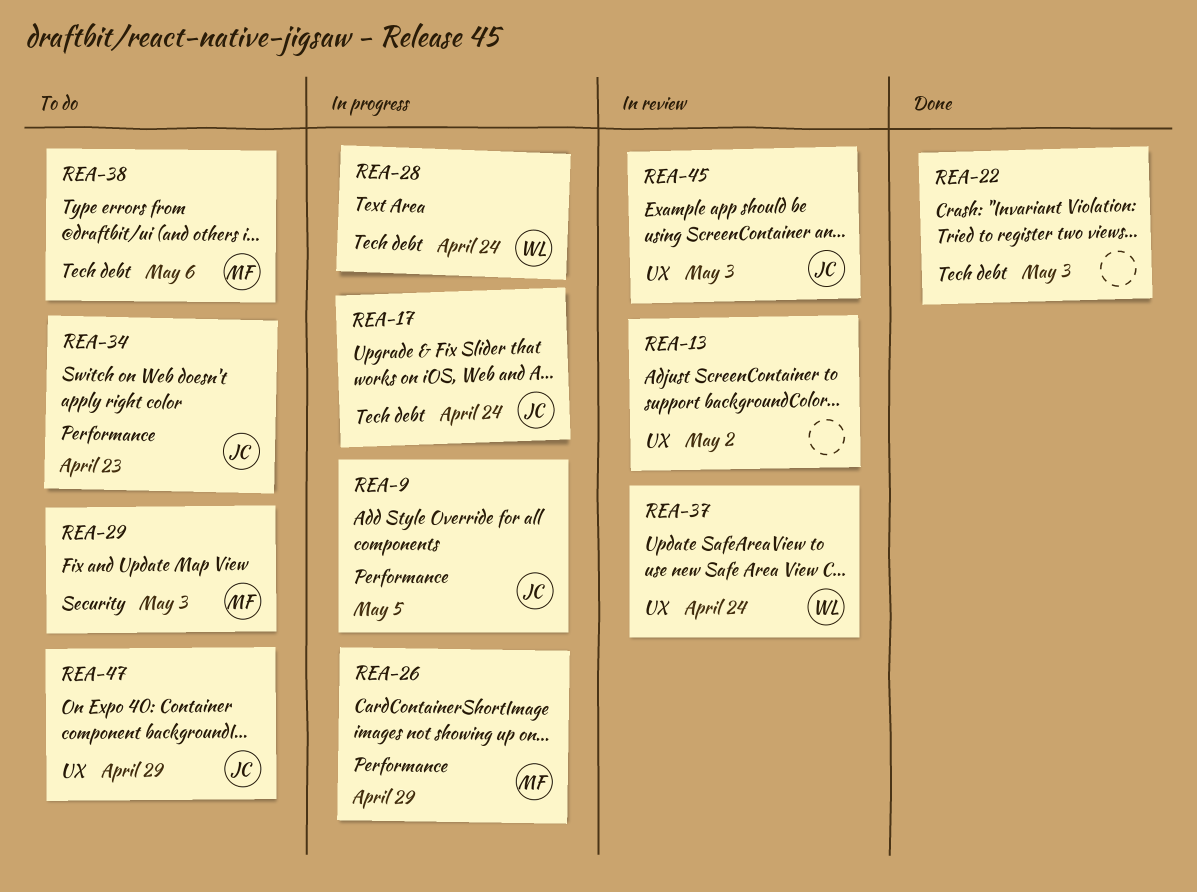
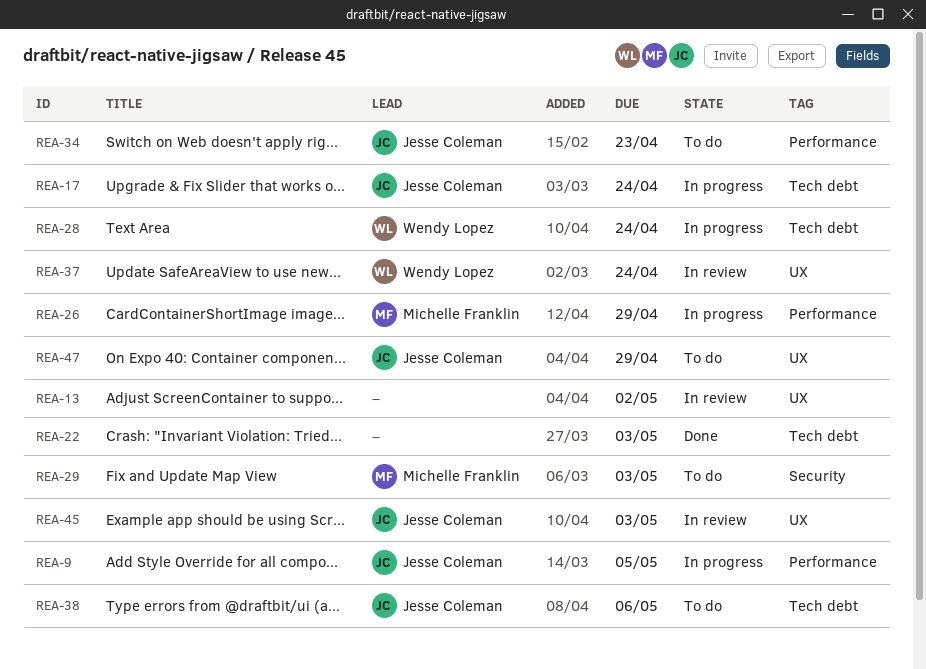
REA-38, owner: Michelle Franklin -> Jesse Coleman

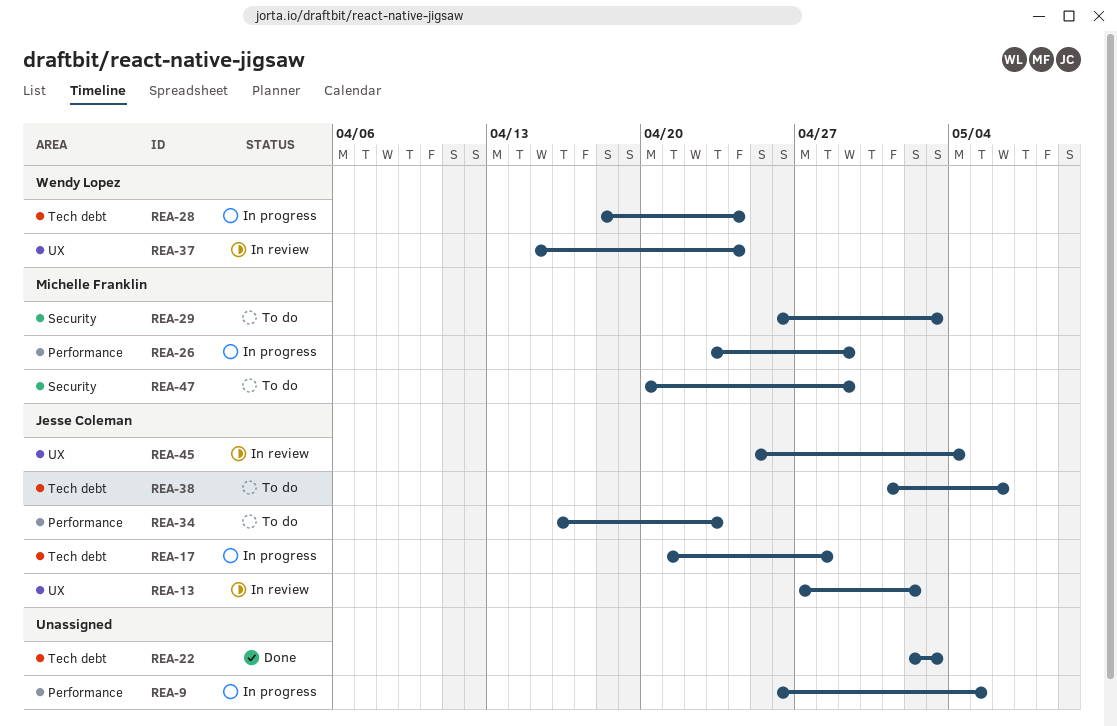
REA-9, owner: Jesse Coleman -> none
REA-13, owner: none -> Jesse Coleman
REA-17, due: Apr 24 -> Apr 28
REA-45, due: May 3 -> May 4
REA-47, owner: Jesse Coleman -> Michelle Franklin
REA-47, label: UX -> Security

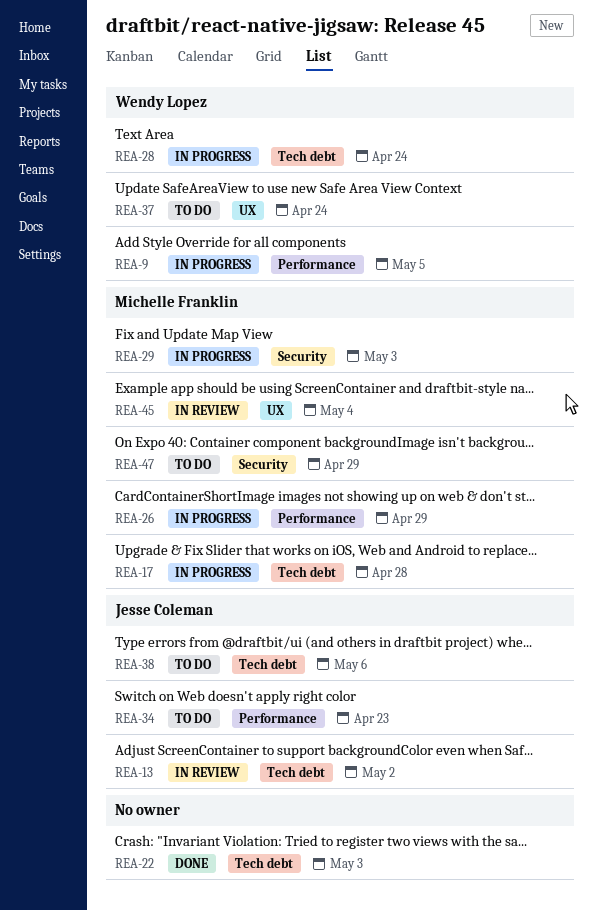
REA-9, owner: none -> Wendy Lopez
REA-13, label: UX -> Tech debt
REA-17, owner: Jesse Coleman -> Michelle Franklin
REA-29, status: To do -> In progress
REA-37, status: In review -> To do
REA-45, owner: Jesse Coleman -> Michelle Franklin

